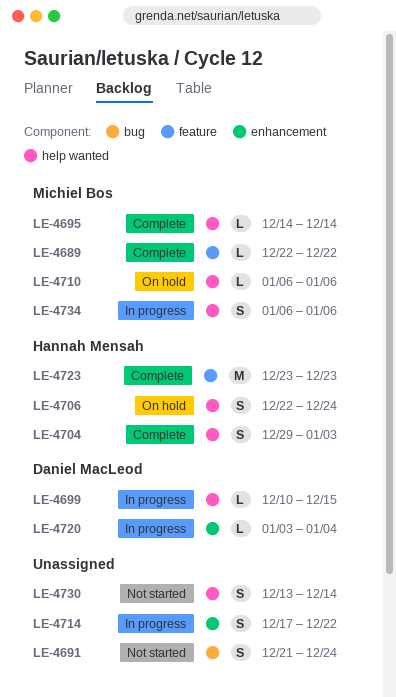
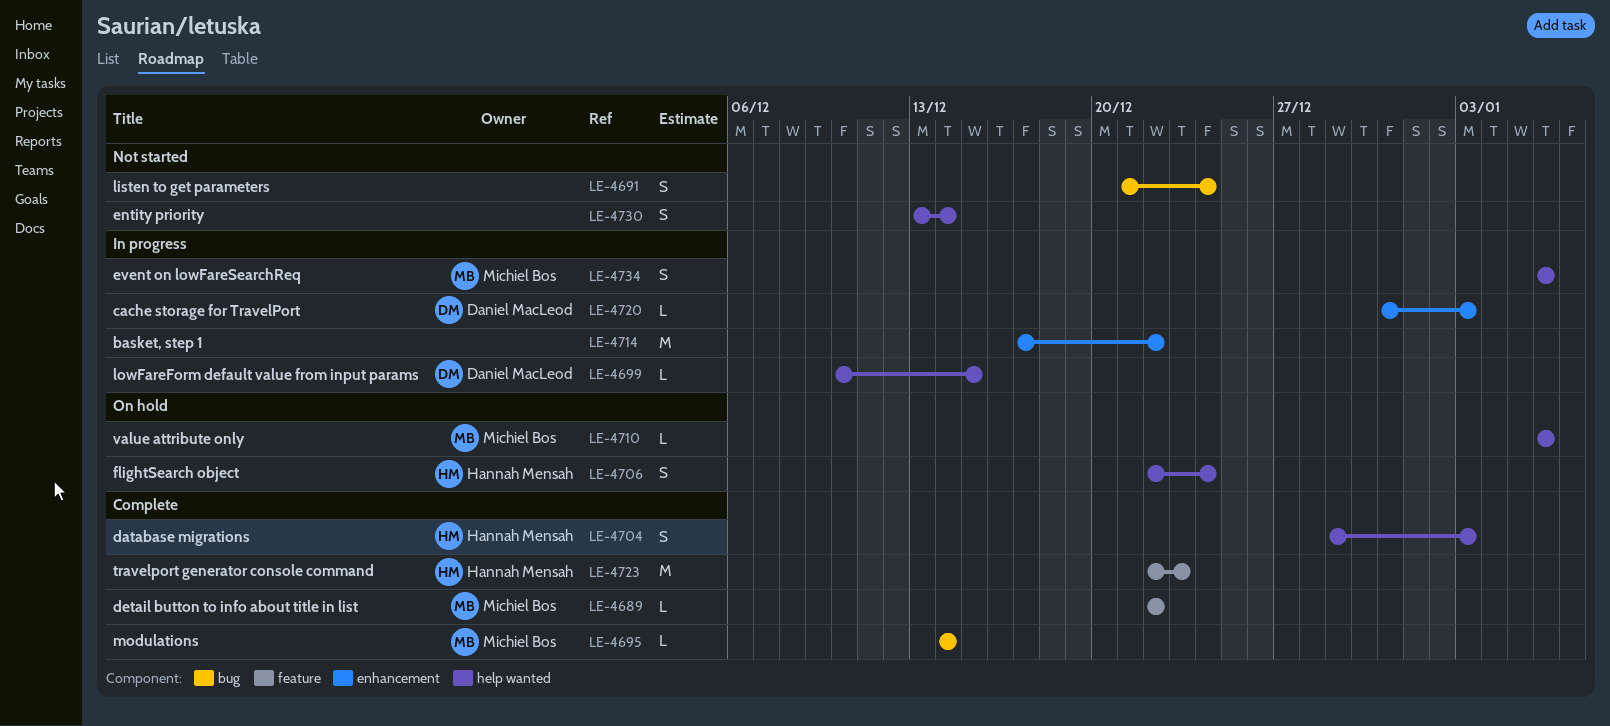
LE-4695, label: help wanted -> bug
LE-4714, estimate: S -> M
LE-4720, start: Jan 3 -> Dec 31
LE-4720, due: Jan 4 -> Jan 3
LE-4723, start: Dec 23 -> Dec 22

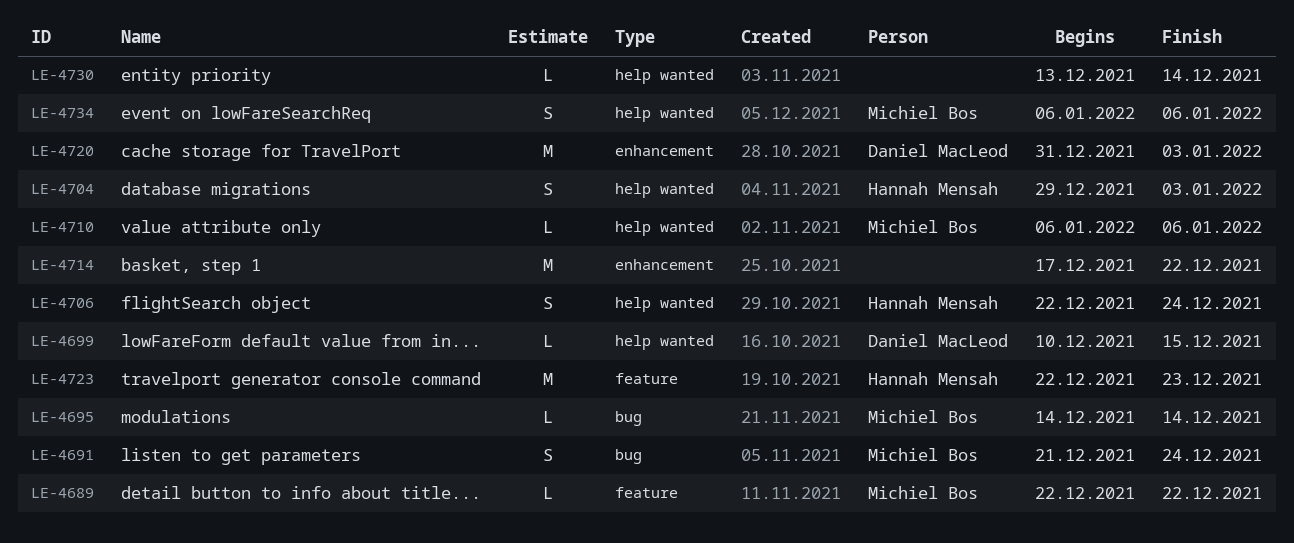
LE-4691, owner: none -> Michiel Bos
LE-4720, estimate: L -> M
LE-4730, estimate: S -> L

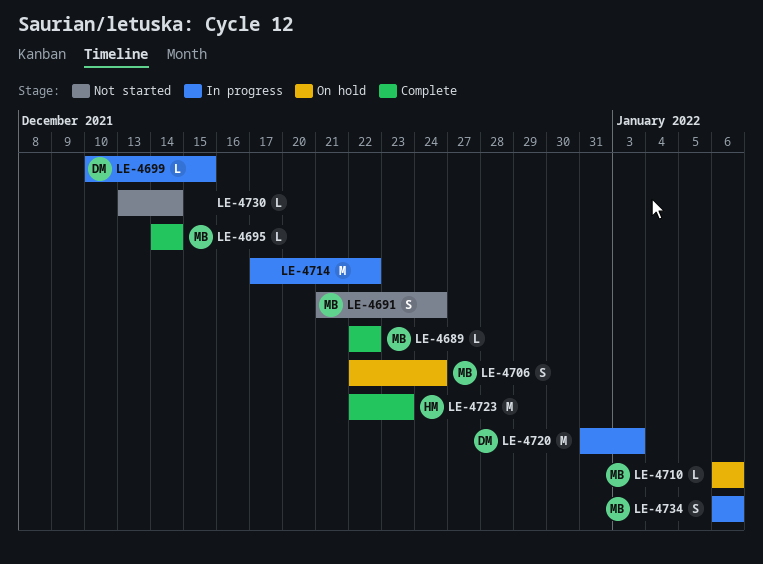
LE-4704: present -> none
LE-4706, owner: Hannah Mensah -> Michiel Bos

